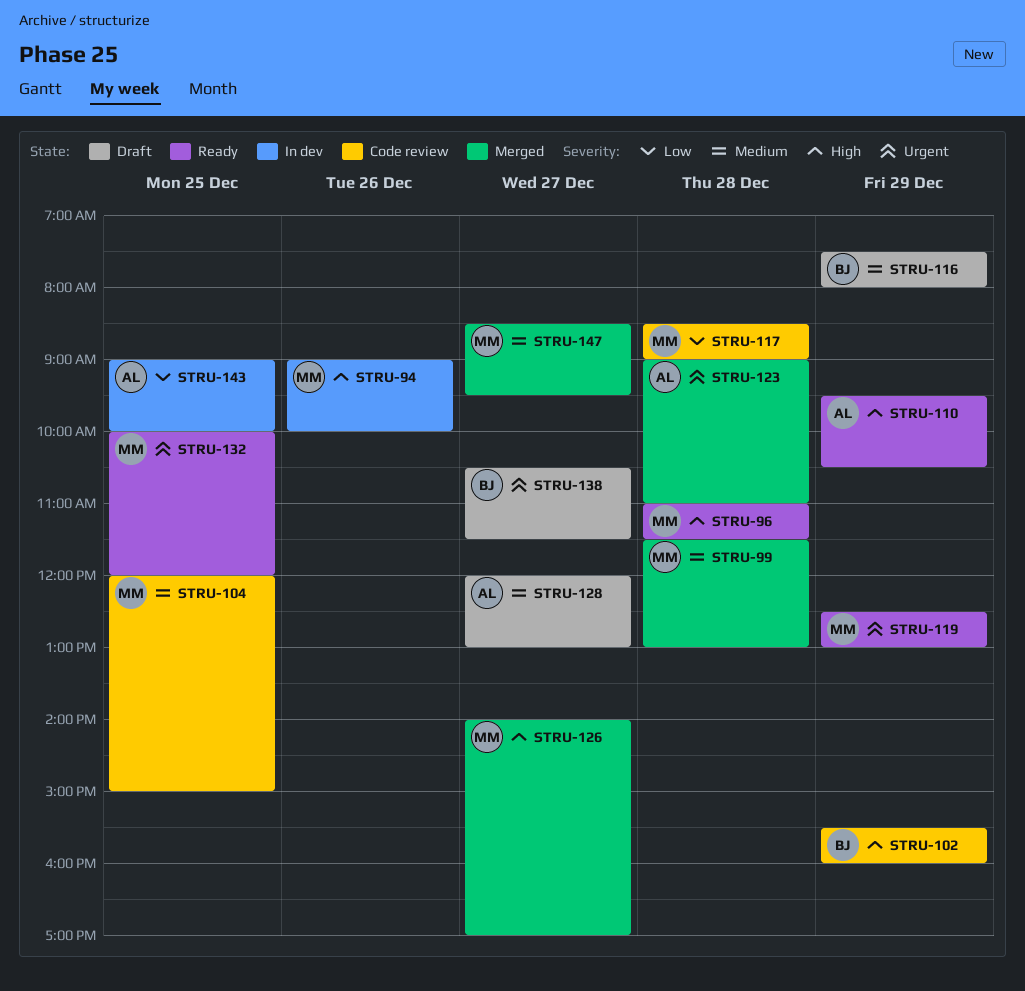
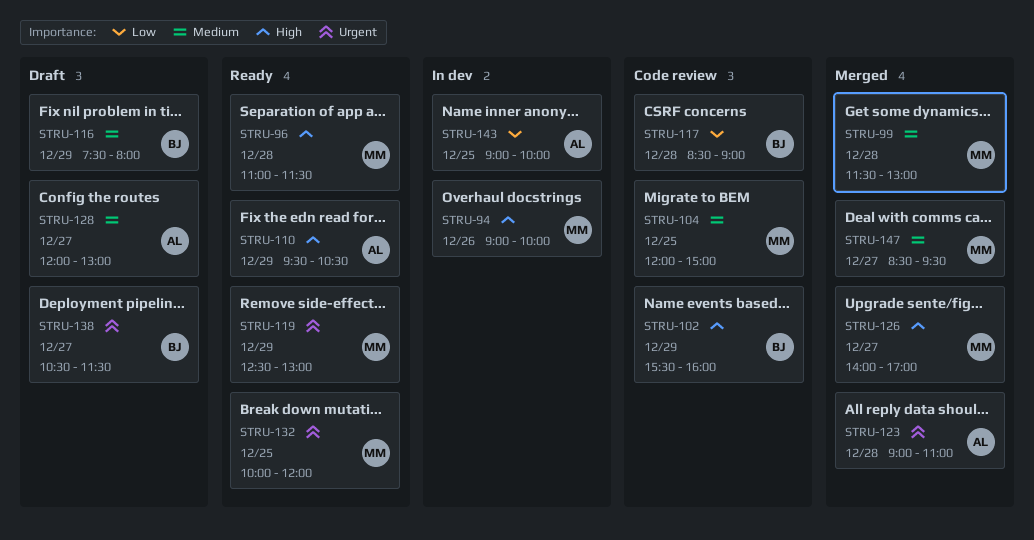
STRU-117, owner: MM -> BJ

